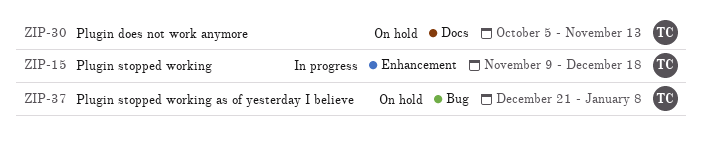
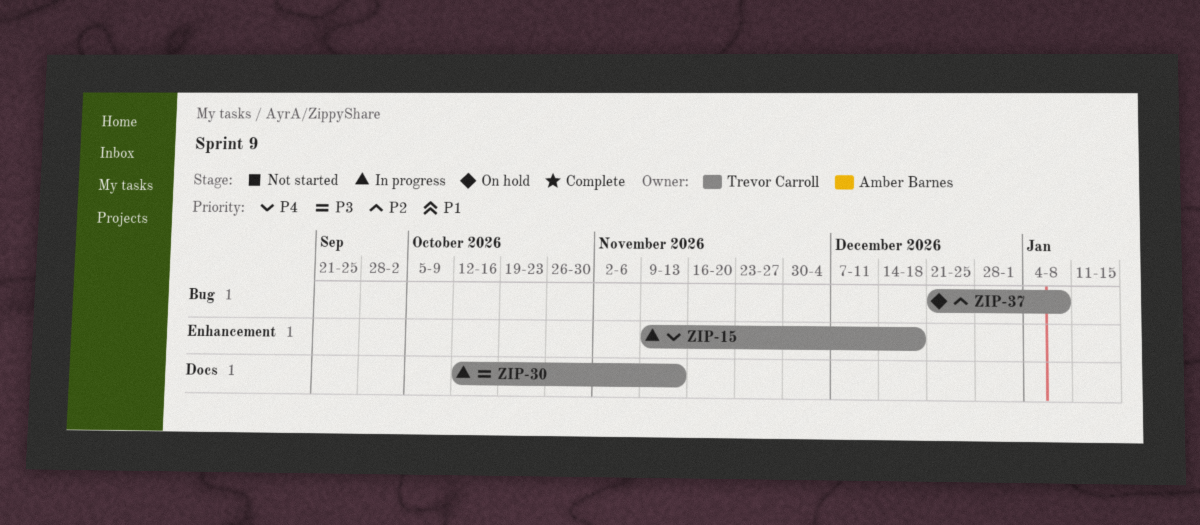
ZIP-30, status: On hold -> In progress
ZIP-30, start: Oct 5 -> Oct 12

